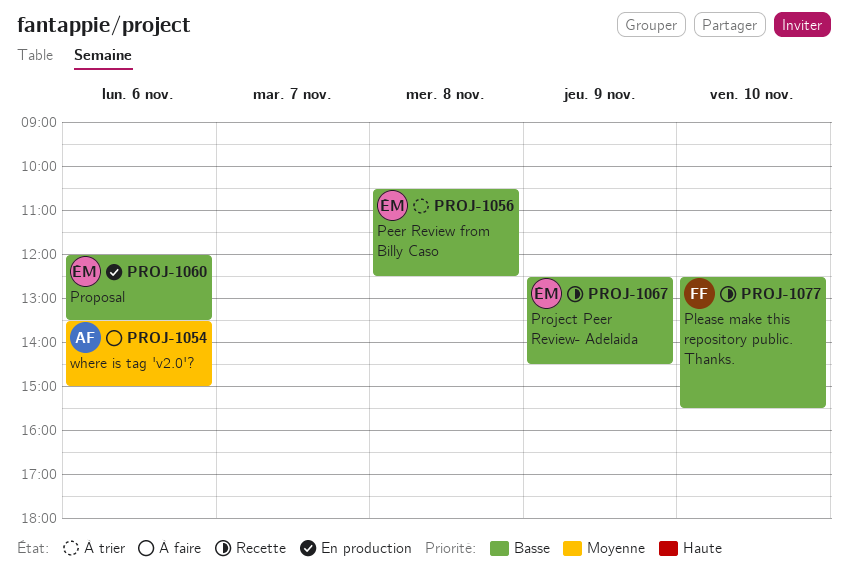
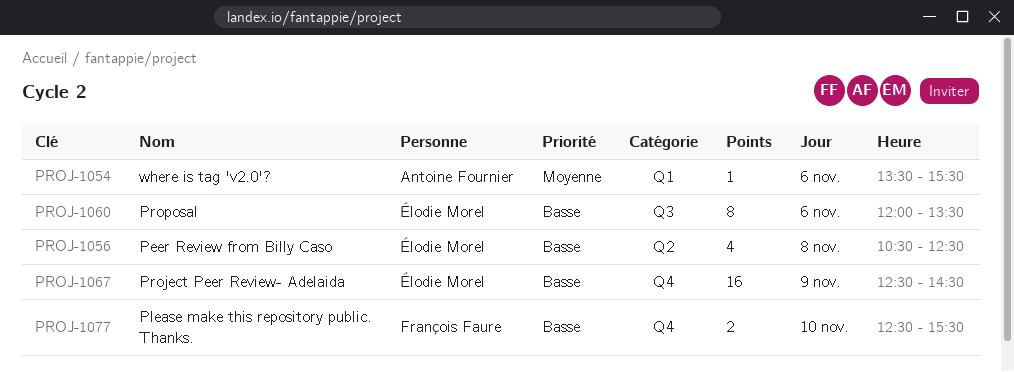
PROJ-1054, ends: 15:00 -> 15:30

